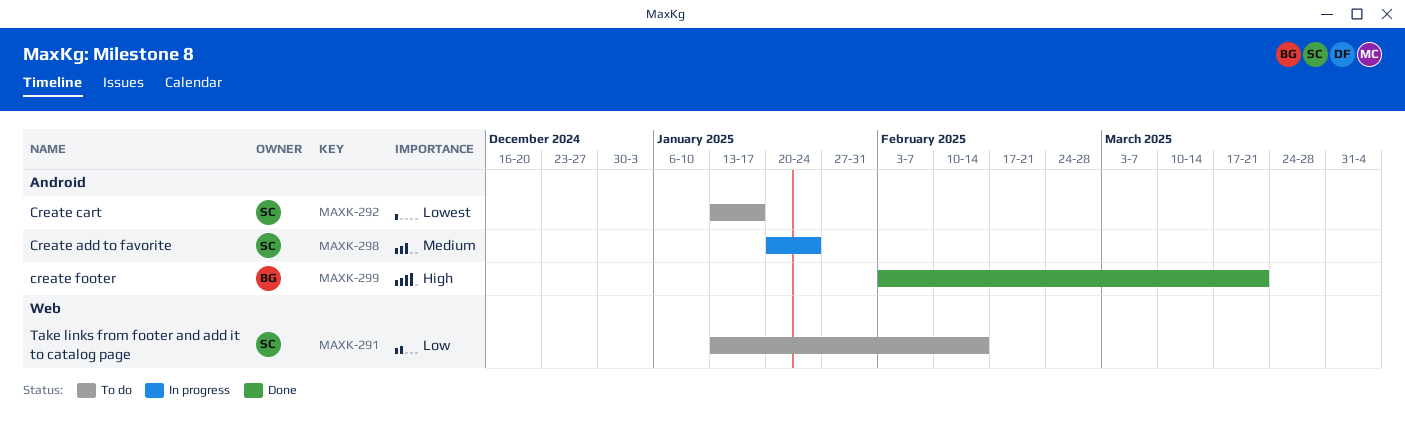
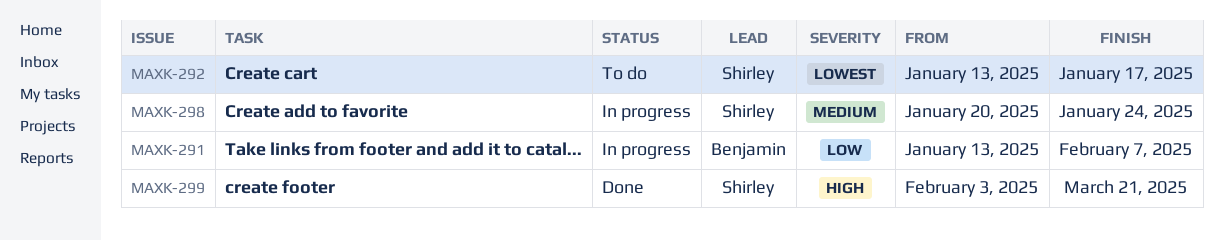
MAXK-291, status: To do -> In progress
MAXK-291, owner: Shirley -> Benjamin
MAXK-291, due: Feb 14 -> Feb 7
MAXK-299, owner: Benjamin -> Shirley

